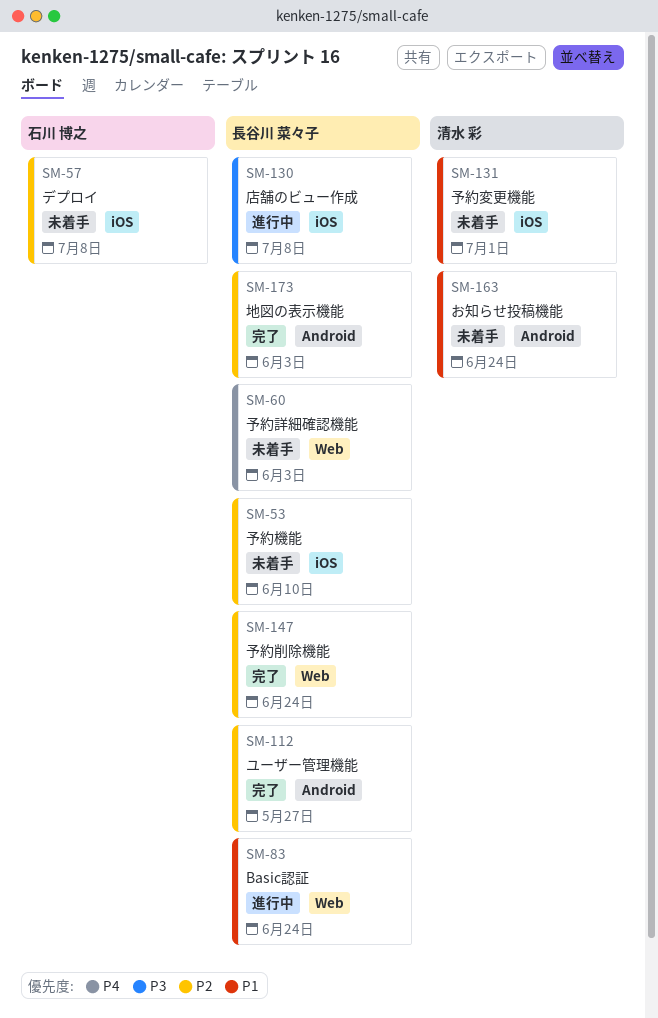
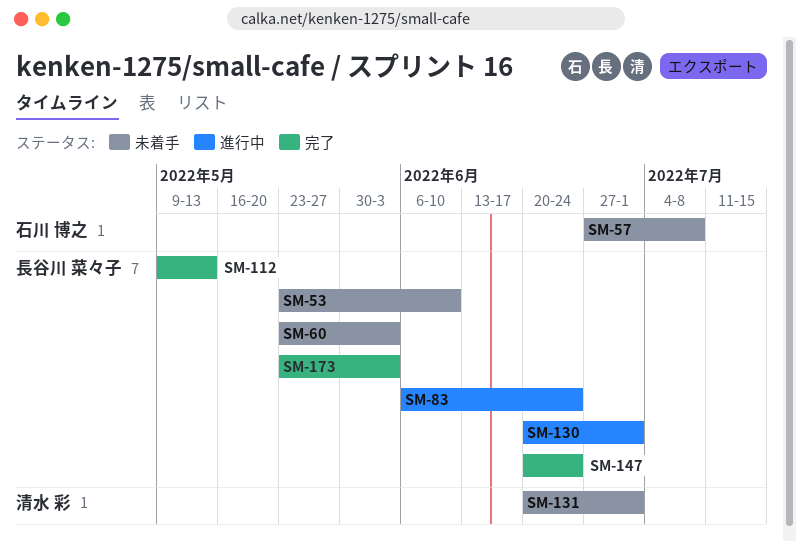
SM-112, due: May 27 -> May 13
SM-130, due: Jul 8 -> Jul 1
SM-163: present -> none

